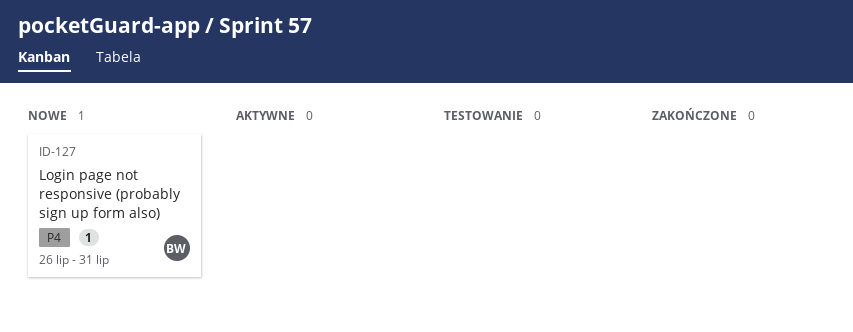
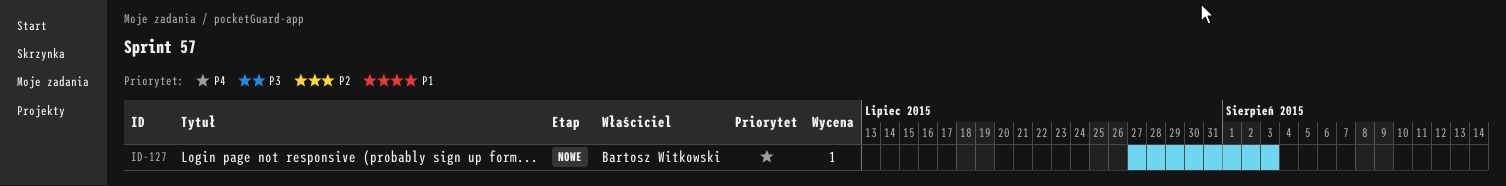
ID-127, start: Jul 26 -> Jul 27
ID-127, due: Jul 31 -> Aug 3

